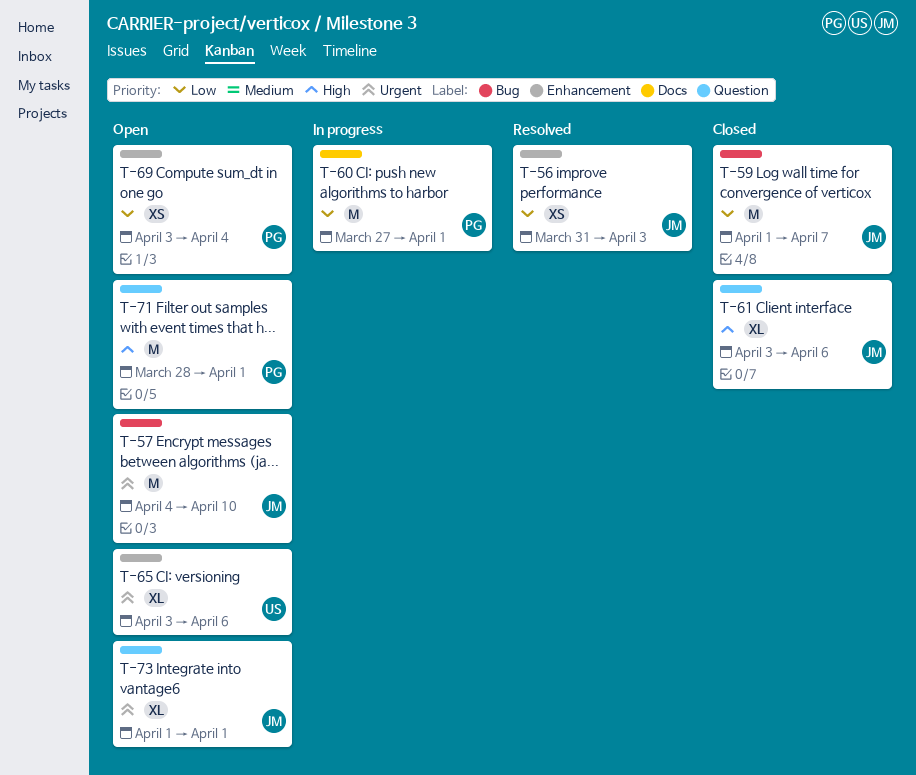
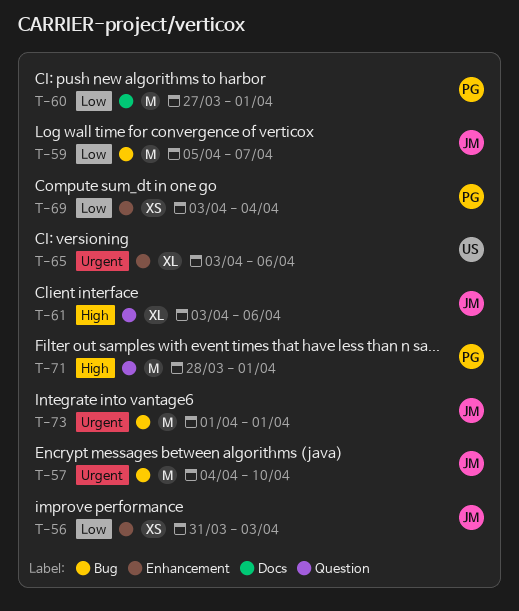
T-59, start: Apr 1 -> Apr 5
T-73, label: Question -> Bug
T-73, estimate: XL -> M

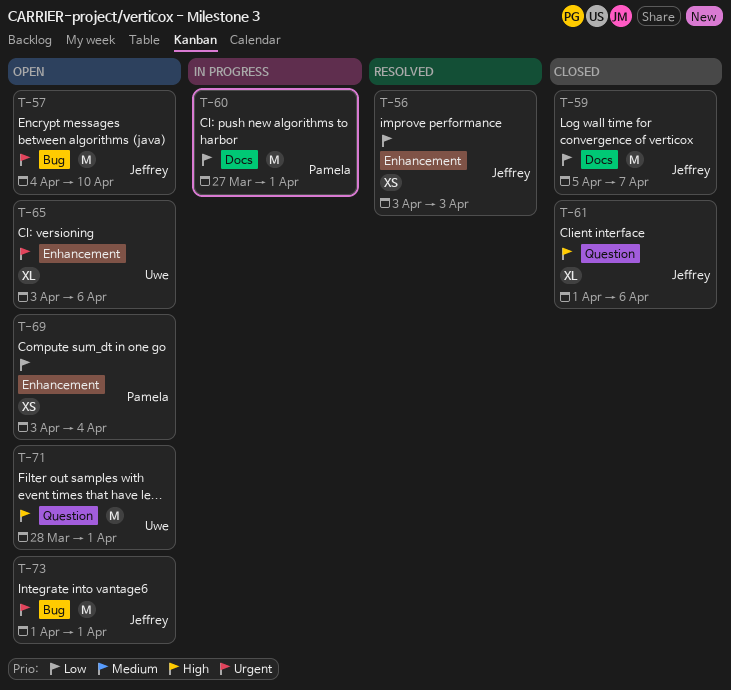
T-56, start: Mar 31 -> Apr 3
T-59, label: Bug -> Docs
T-61, start: Apr 3 -> Apr 1
T-71, owner: Pamela -> Uwe

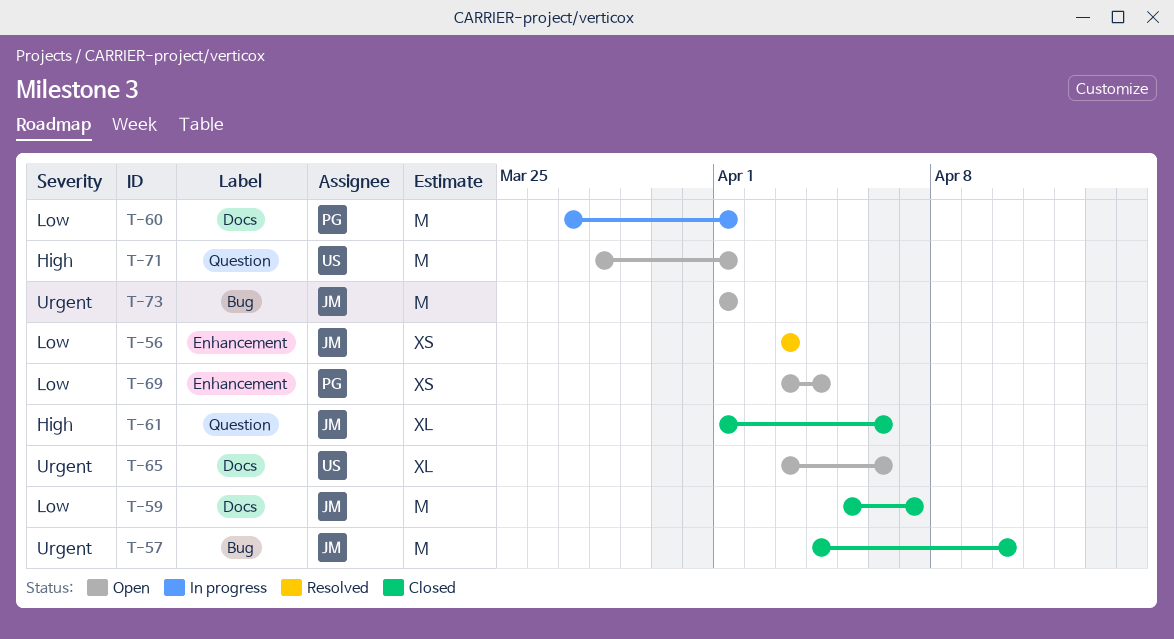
T-57, status: Open -> Closed
T-65, label: Enhancement -> Docs

